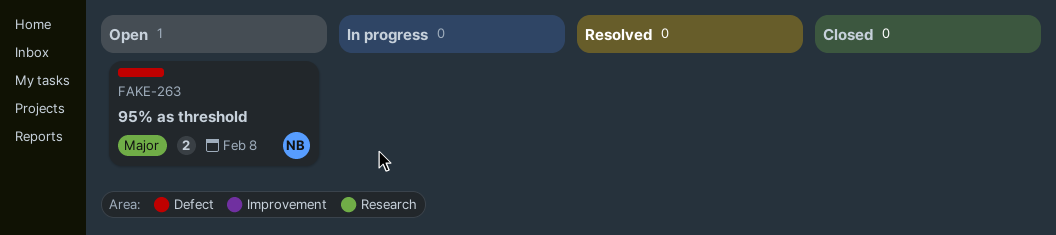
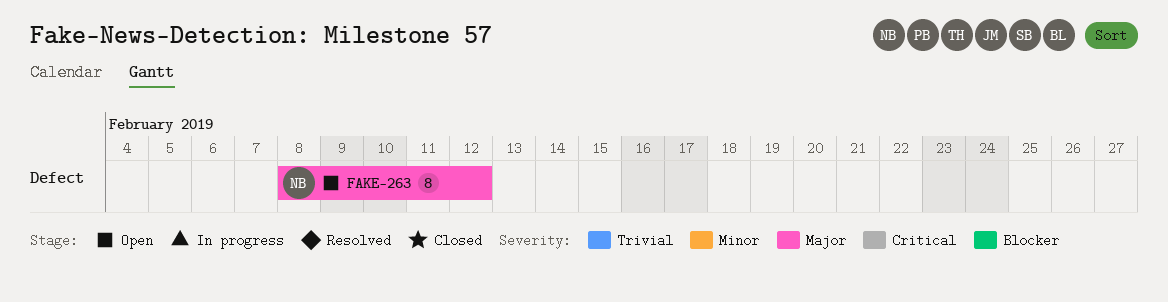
FAKE-263, estimate: 2 -> 8
FAKE-263, due: Feb 8 -> Feb 12

